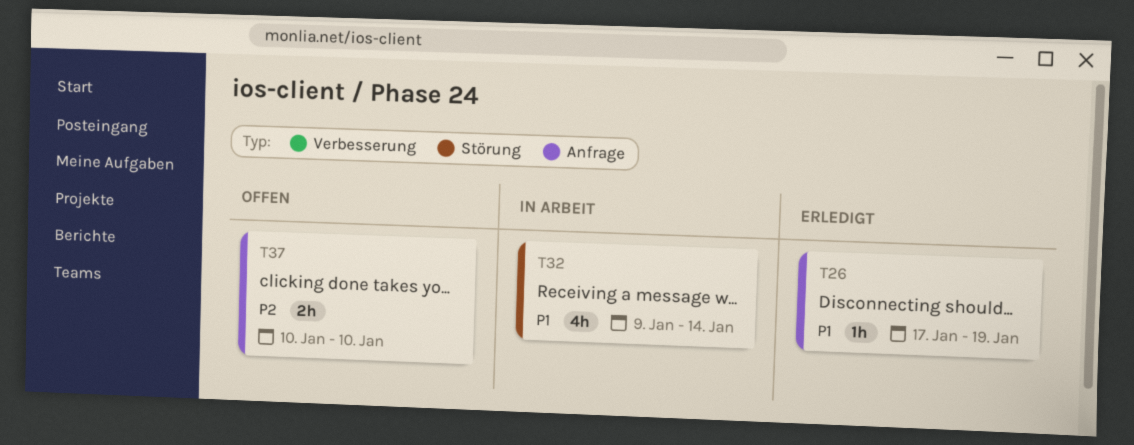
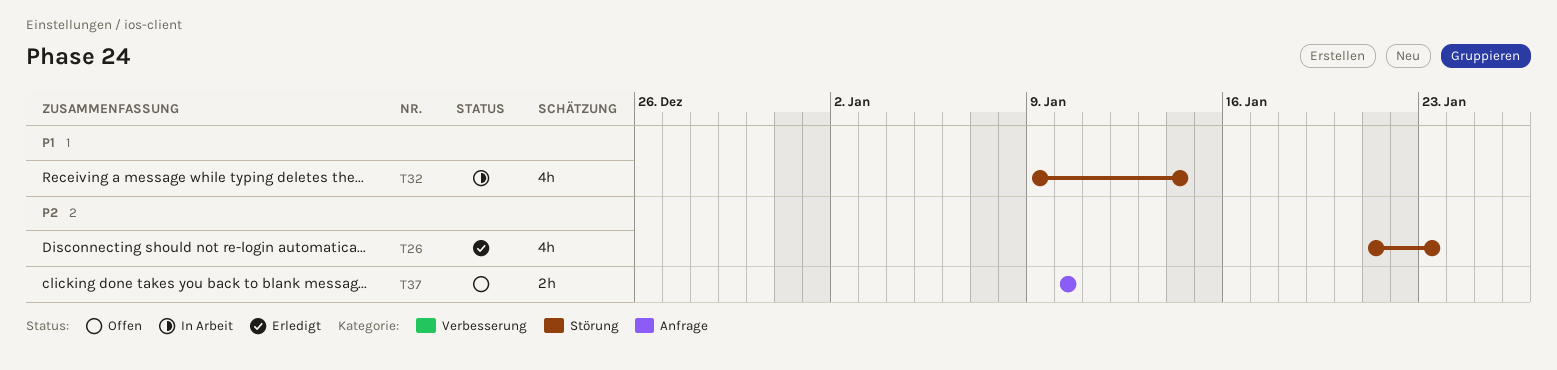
T26, priority: P1 -> P2
T26, label: Anfrage -> Störung
T26, estimate: 1h -> 4h
T26, start: Jan 17 -> Jan 21
T26, due: Jan 19 -> Jan 23

